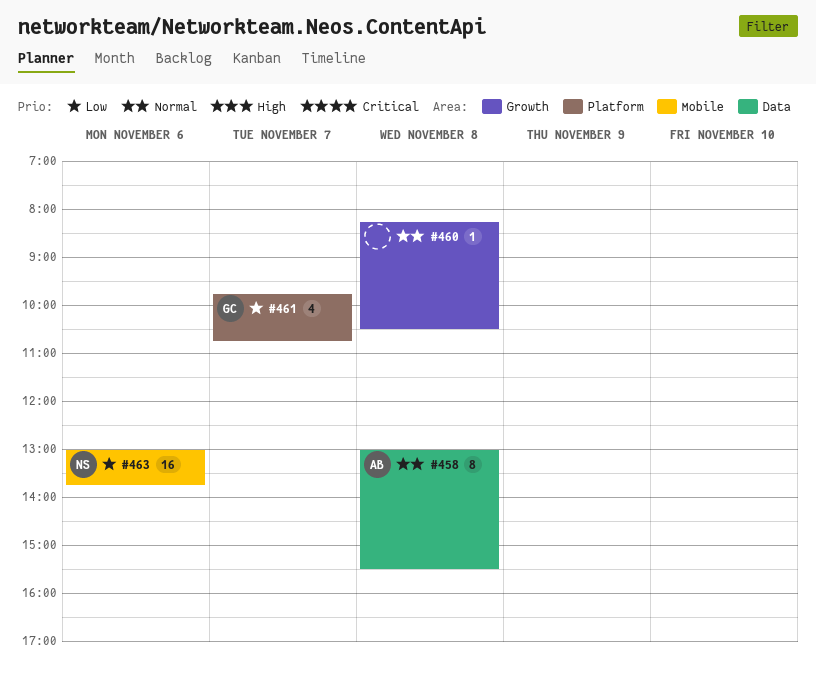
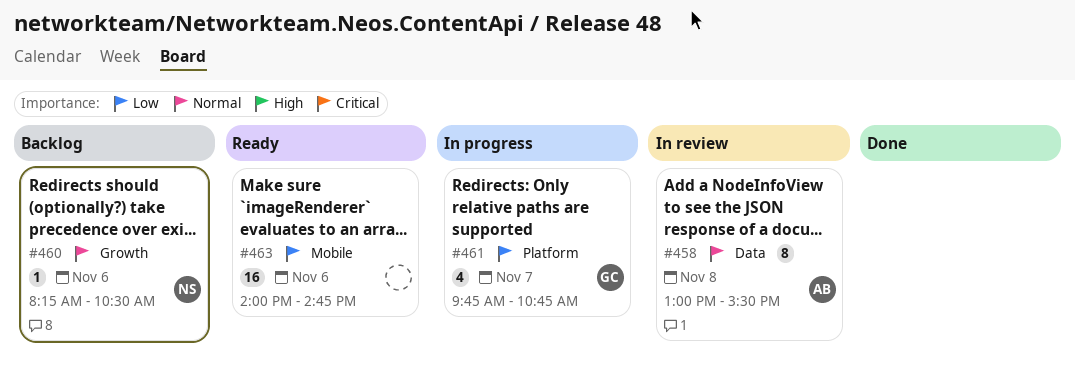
#460, owner: none -> NS
#460, day: Nov 8 -> Nov 6
#463, owner: NS -> none
#463, begins: 13:00 -> 14:00
#463, ends: 13:45 -> 14:45

